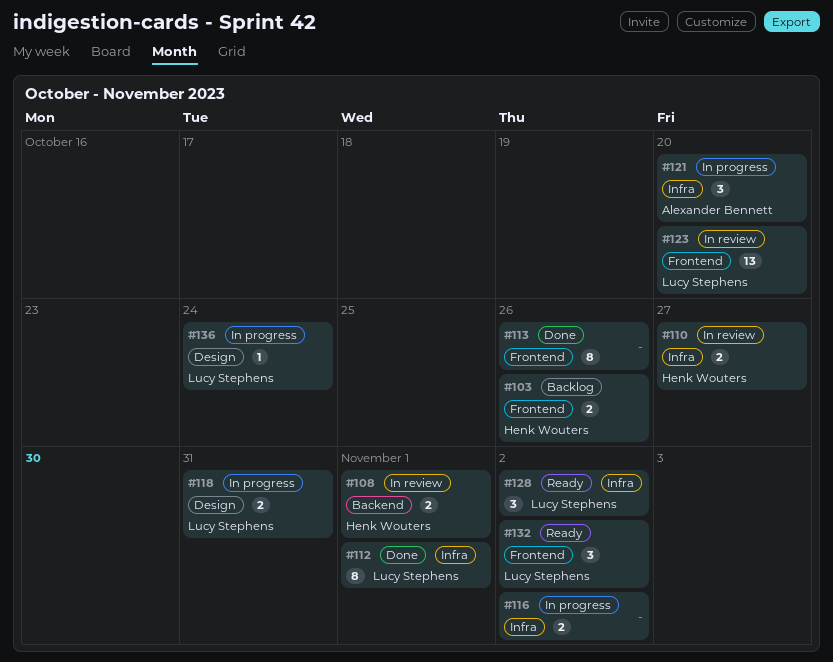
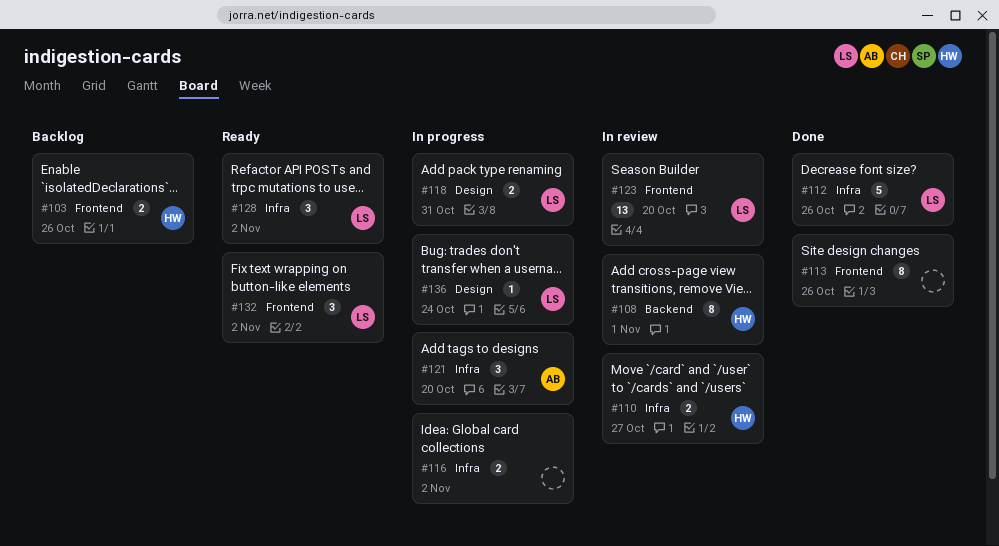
#108, estimate: 2 -> 8
#112, estimate: 8 -> 5
#112, due: Nov 1 -> Oct 26

